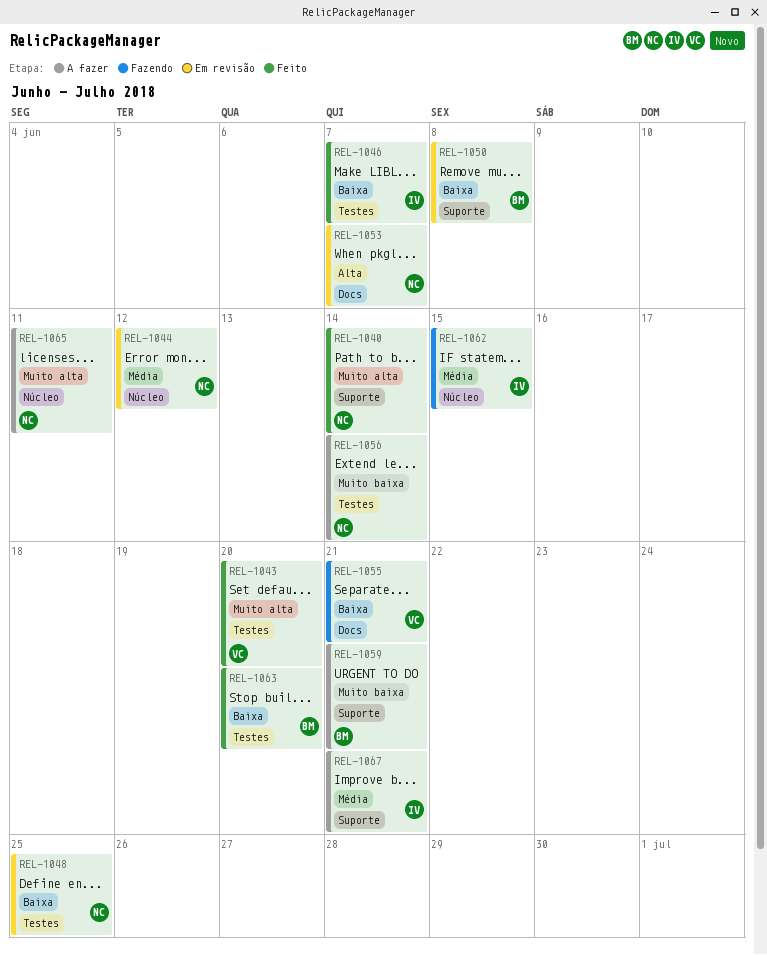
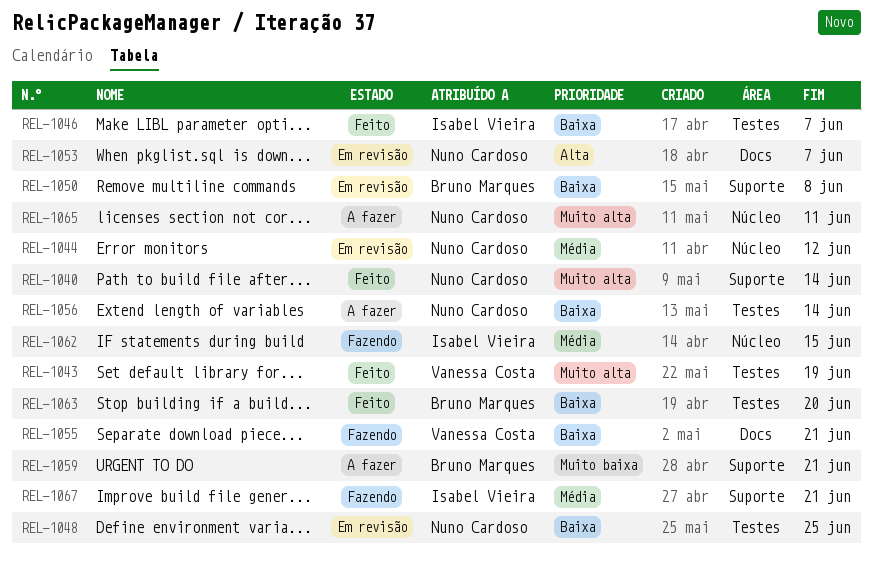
REL-1043, due: Jun 20 -> Jun 19
REL-1056, priority: Muito baixa -> Baixa
REL-1067, status: A fazer -> Fazendo

